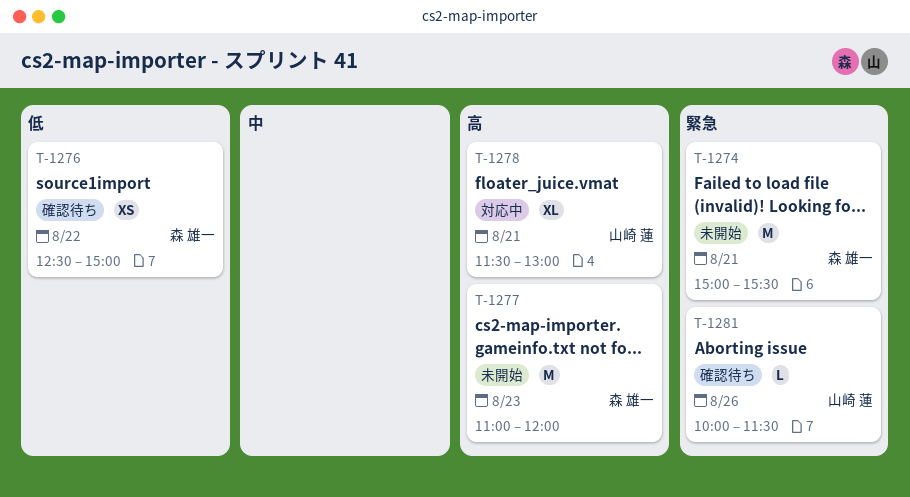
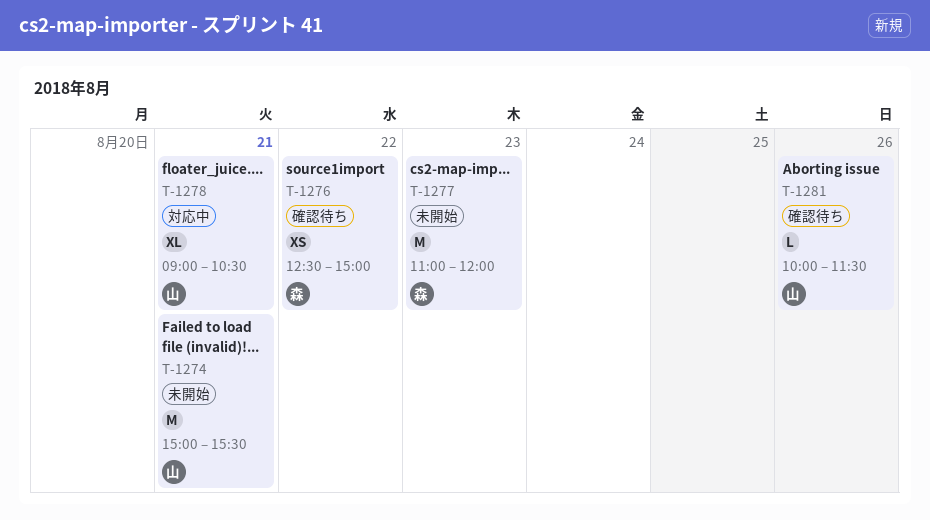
T-1274, owner: 森 雄一 -> 山崎 蓮
T-1278, begins: 11:30 -> 09:00
T-1278, ends: 13:00 -> 10:30

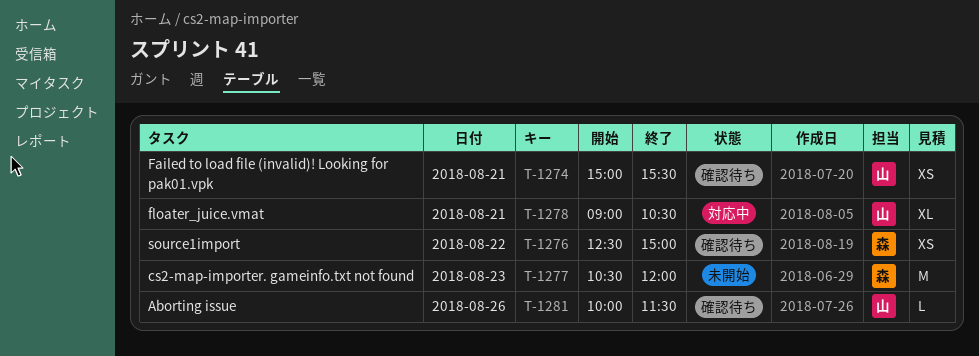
T-1274, status: 未開始 -> 確認待ち
T-1274, estimate: M -> XS
T-1277, begins: 11:00 -> 10:30

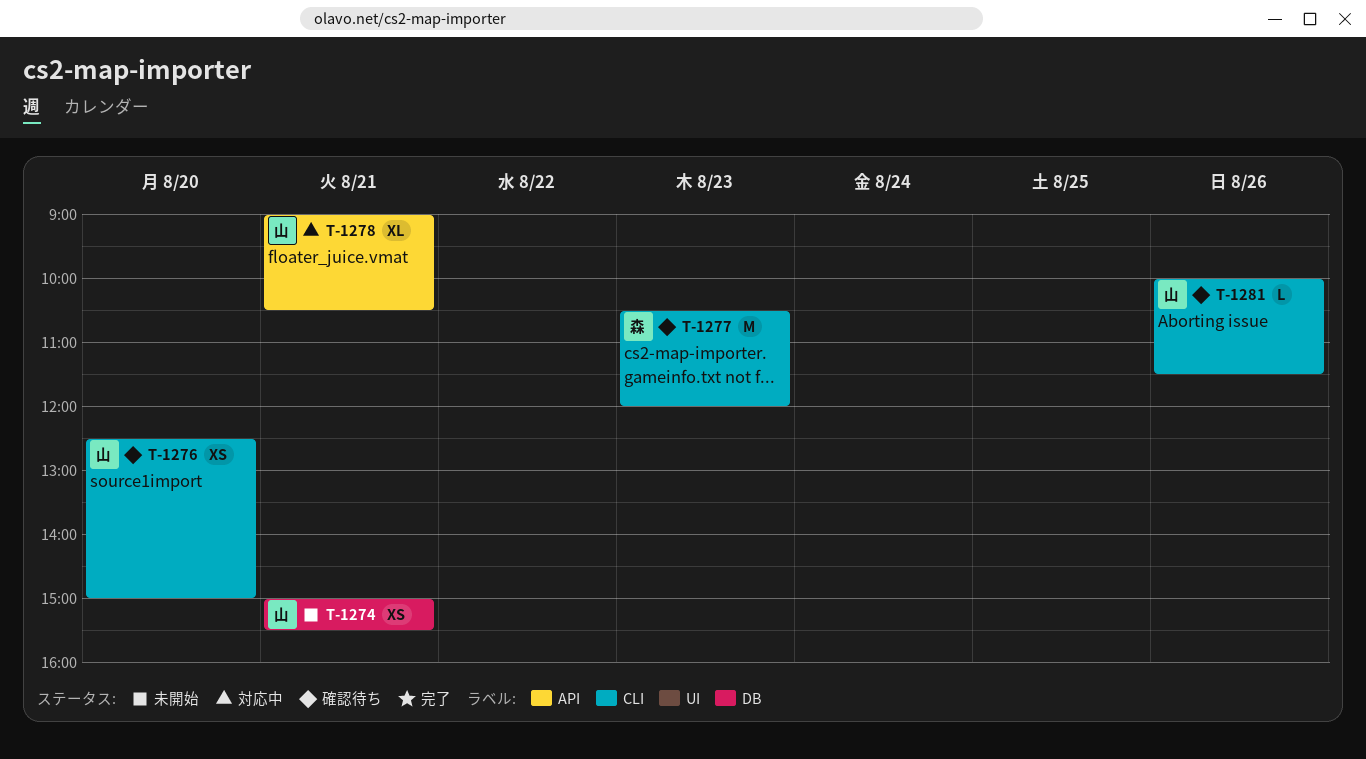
T-1274, status: 確認待ち -> 未開始
T-1276, owner: 森 -> 山
T-1276, day: Aug 22 -> Aug 20
T-1277, status: 未開始 -> 確認待ち

